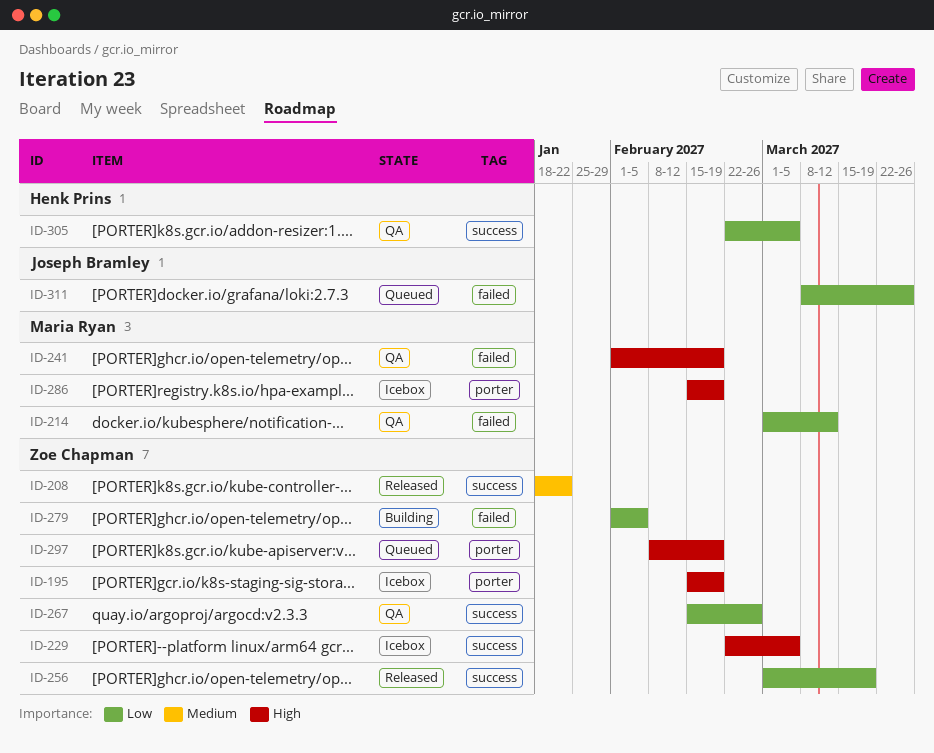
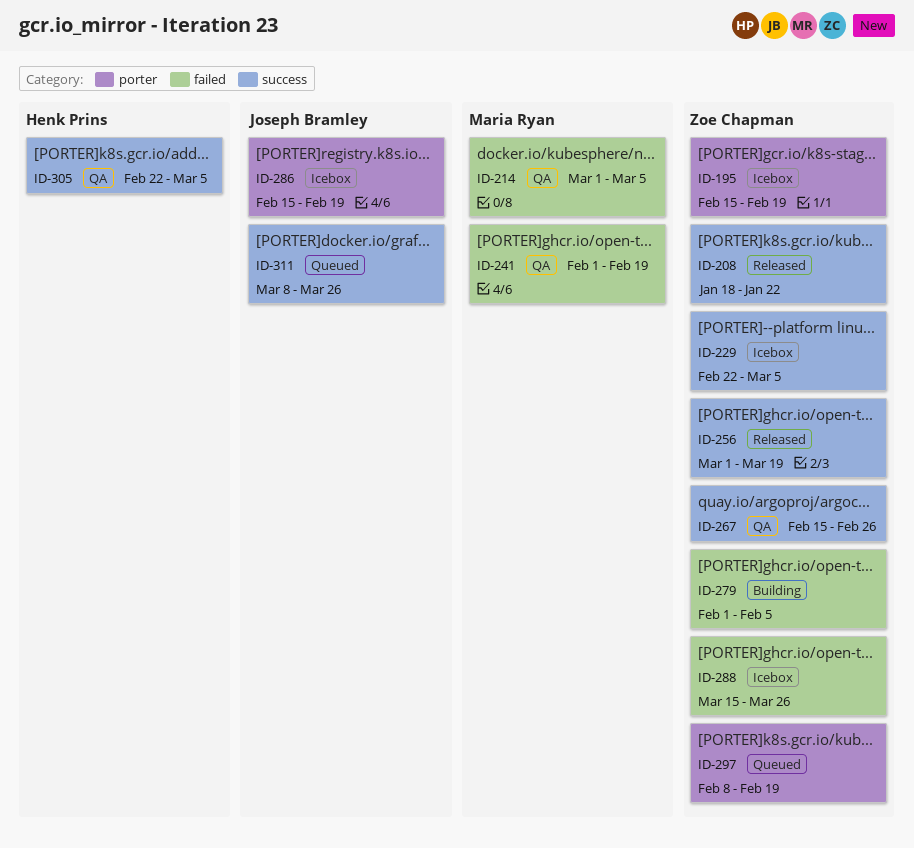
ID-214, due: Mar 12 -> Mar 5
ID-286, owner: Maria Ryan -> Joseph Bramley
ID-288: none -> present
ID-311, label: failed -> success

